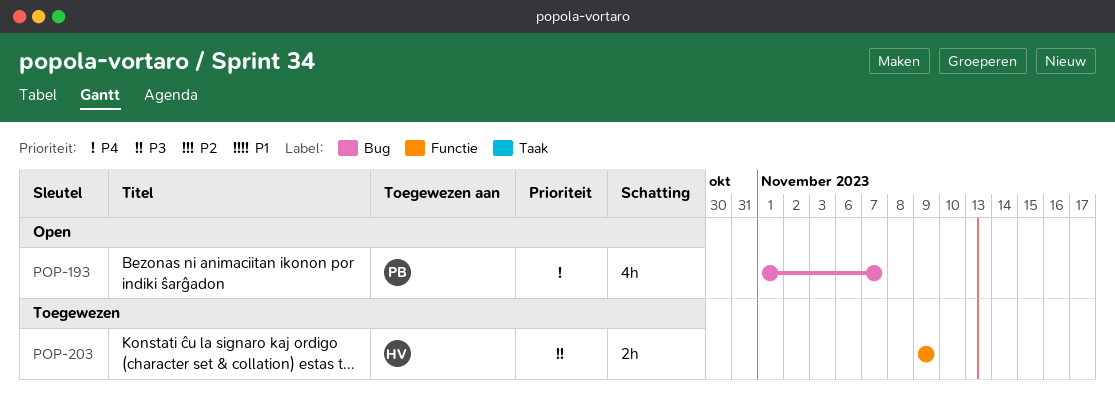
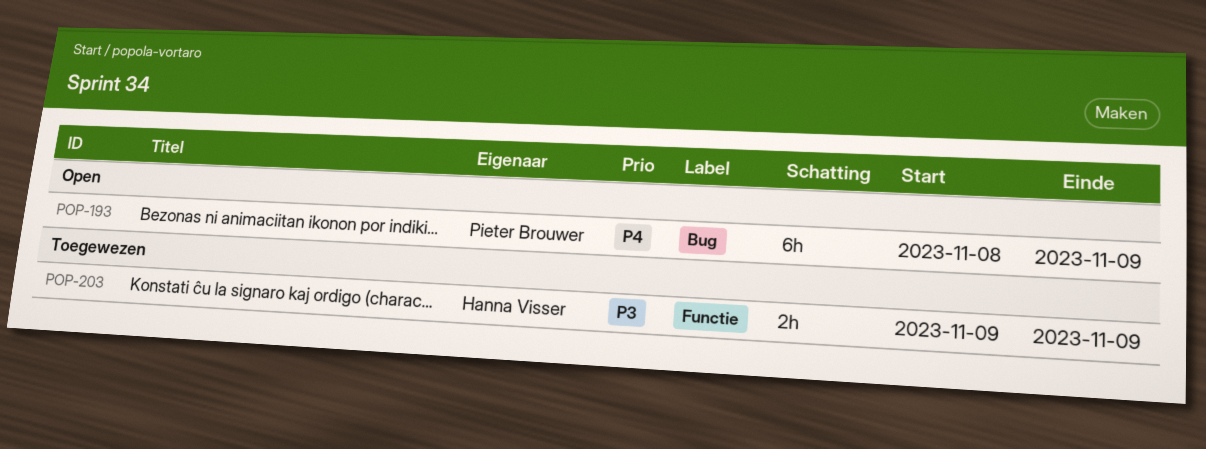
POP-193, estimate: 4h -> 6h
POP-193, start: Nov 1 -> Nov 8
POP-193, due: Nov 7 -> Nov 9

